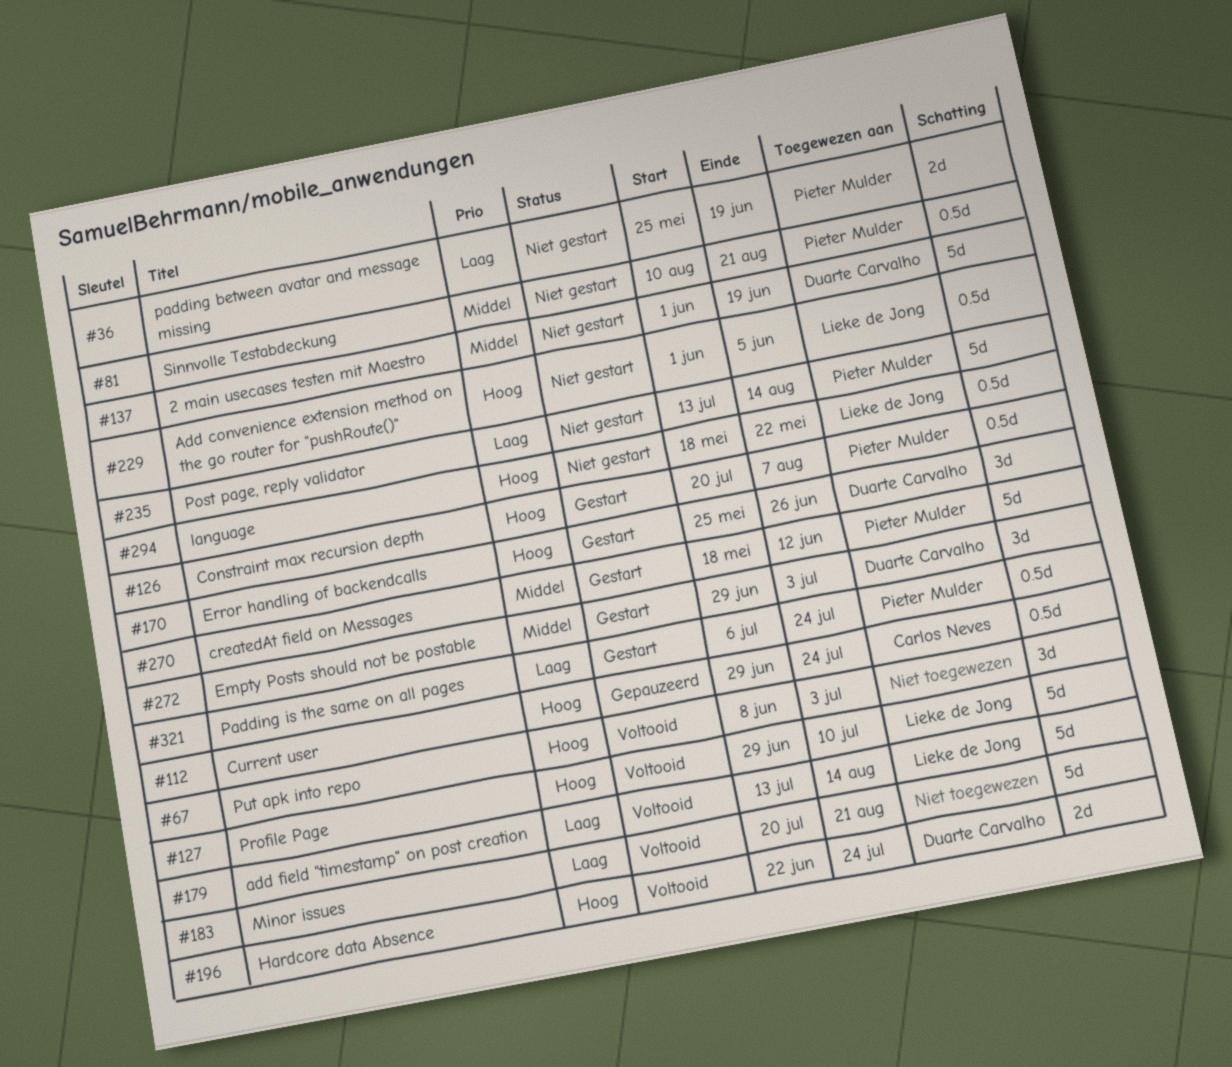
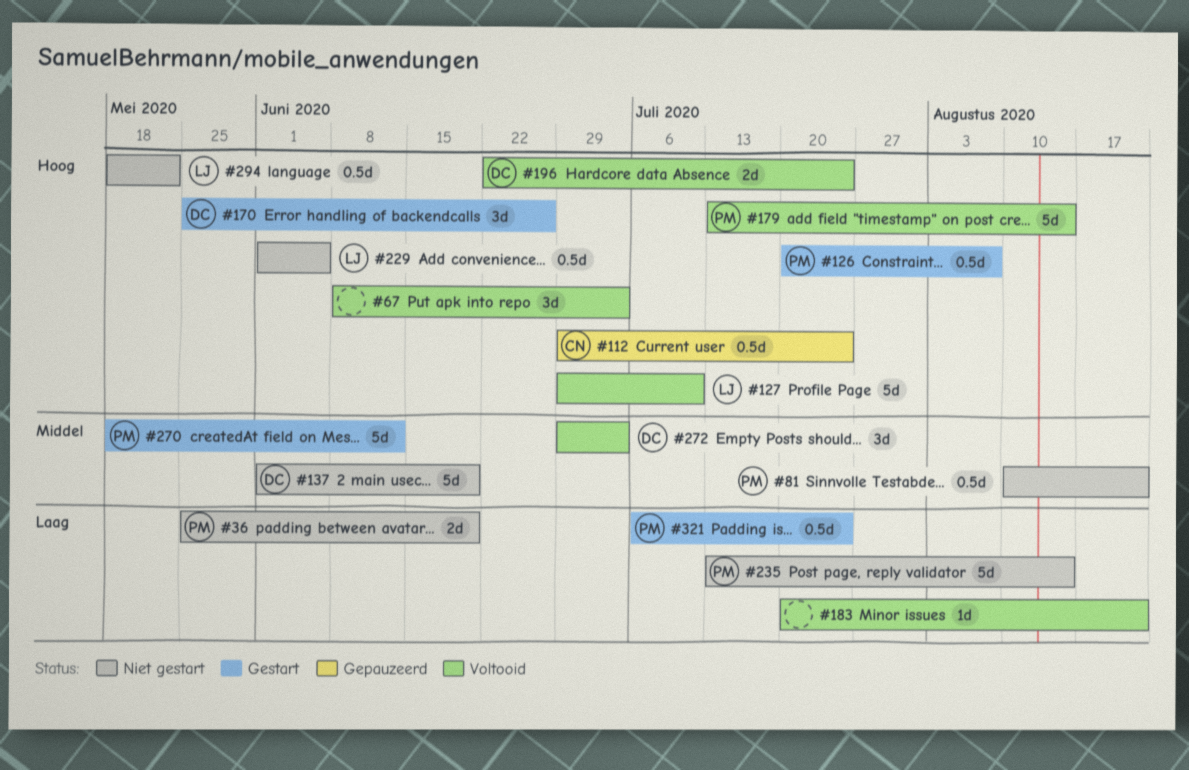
#179, owner: Lieke de Jong -> Pieter Mulder
#179, priority: Laag -> Hoog
#183, estimate: 5d -> 1d
#272, status: Gestart -> Voltooid

